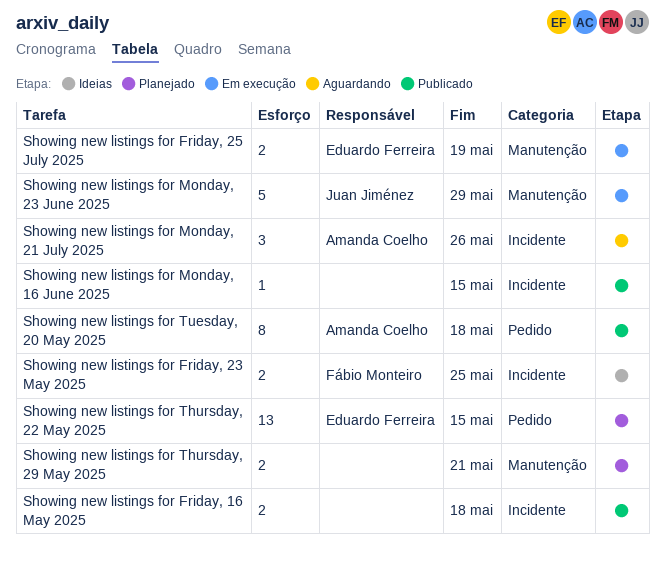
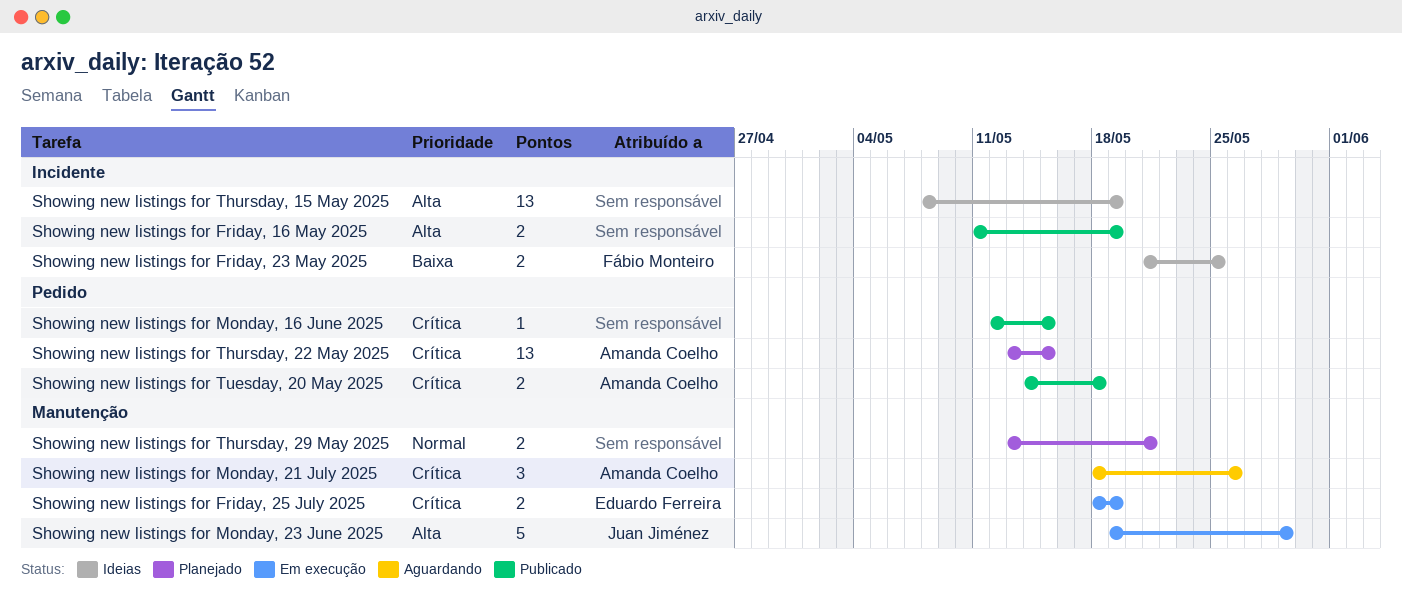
Showing new listings for Friday, 16 May 2025, due: May 18 -> May 19
Showing new listings for Monday, 16 June 2025, label: Incidente -> Pedido
Showing new listings for Monday, 21 July 2025, label: Incidente -> Manutenção
Showing new listings for Thursday, 15 May 2025: none -> present
Showing new listings for Thursday, 22 May 2025, owner: Eduardo Ferreira -> Amanda Coelho
Showing new listings for Tuesday, 20 May 2025, estimate: 8 -> 2

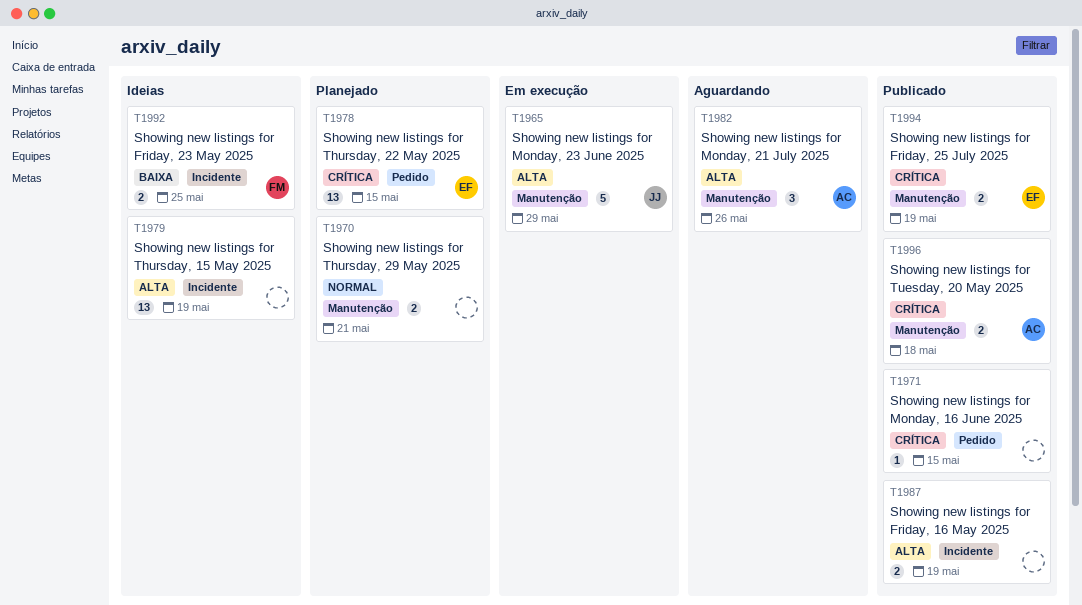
Showing new listings for Friday, 25 July 2025, status: Em execução -> Publicado
Showing new listings for Monday, 21 July 2025, priority: Crítica -> Alta
Showing new listings for Thursday, 22 May 2025, owner: Amanda Coelho -> Eduardo Ferreira
Showing new listings for Tuesday, 20 May 2025, label: Pedido -> Manutenção

